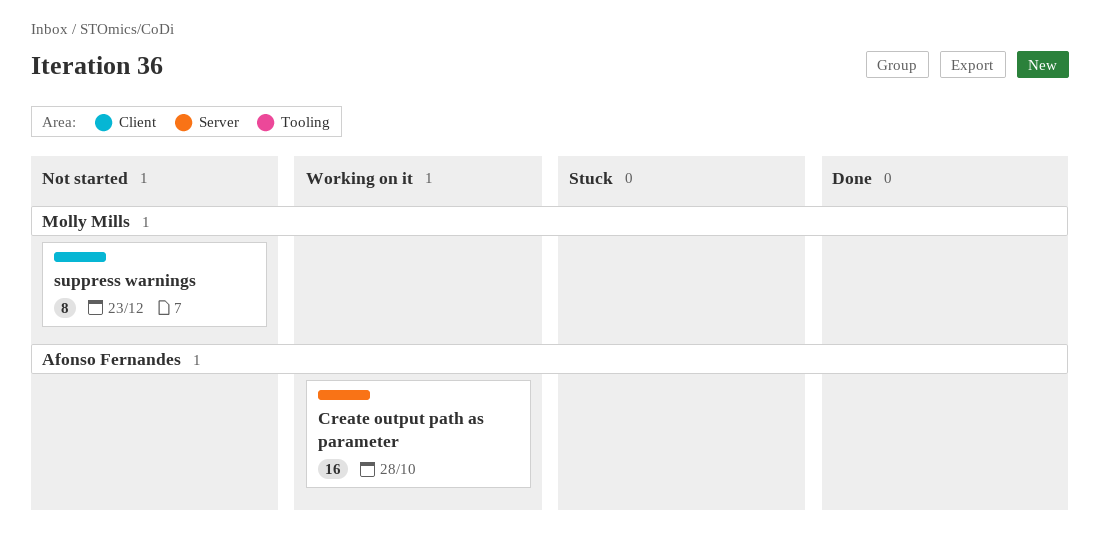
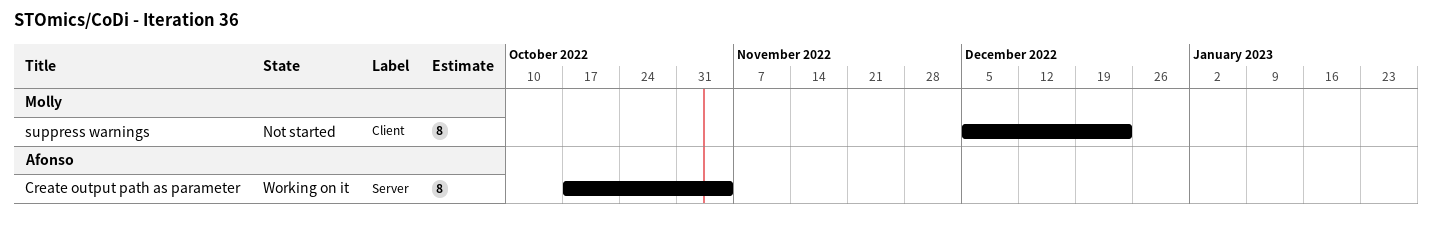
Create output path as parameter, estimate: 16 -> 8
Create output path as parameter, due: Oct 28 -> Nov 4

